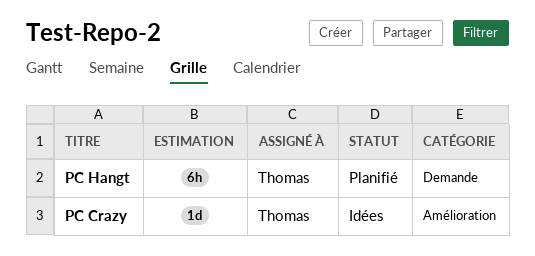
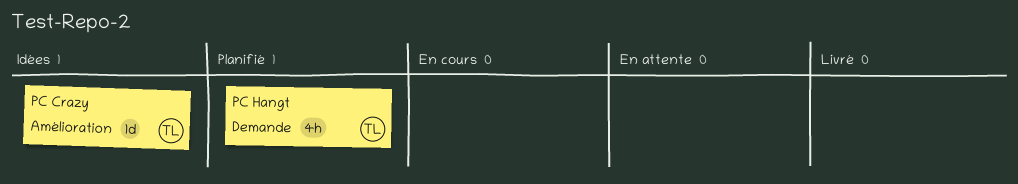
PC Hangt, estimate: 6h -> 4h

